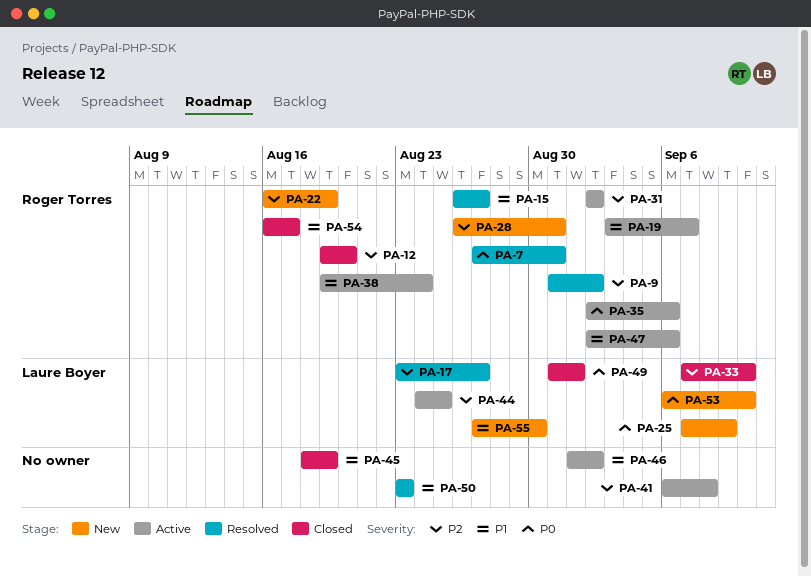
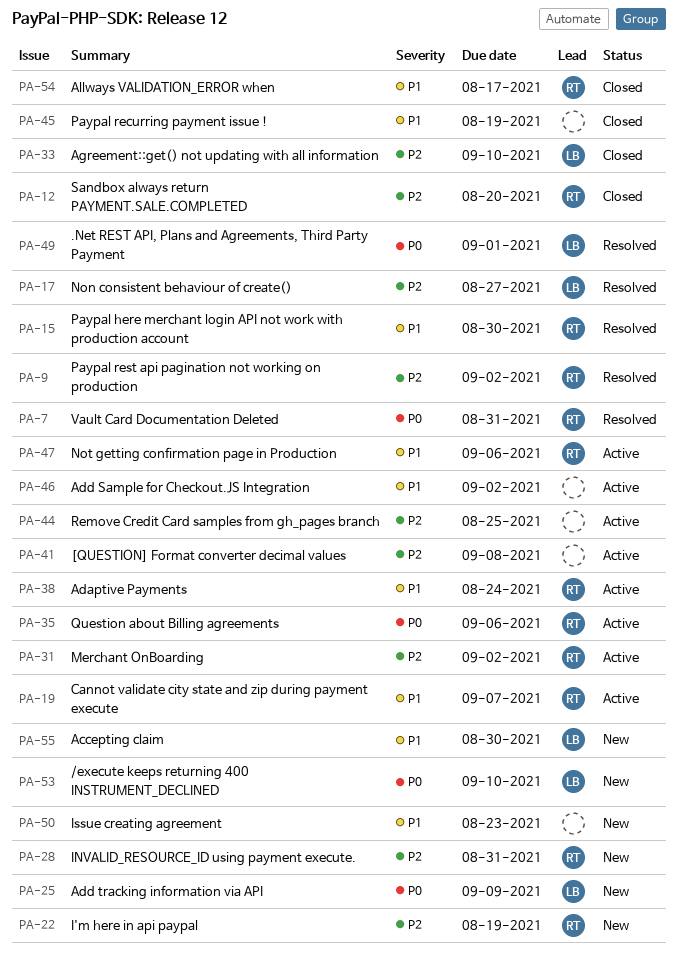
PA-15, due: Aug 27 -> Aug 30
PA-44, owner: Laure Boyer -> none
PA-49, status: Closed -> Resolved
PA-50, status: Resolved -> New

